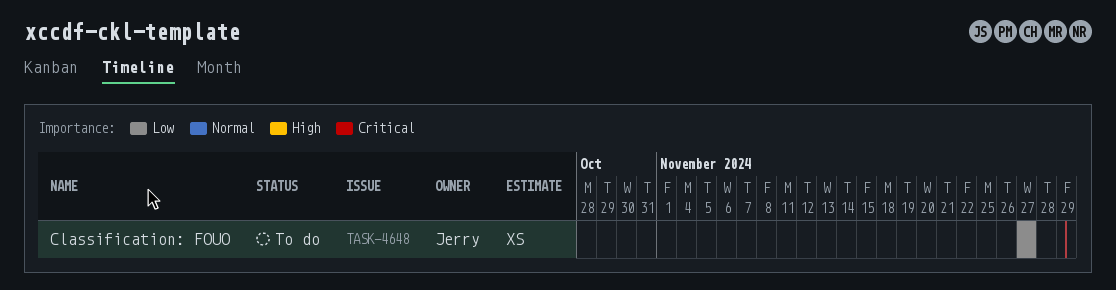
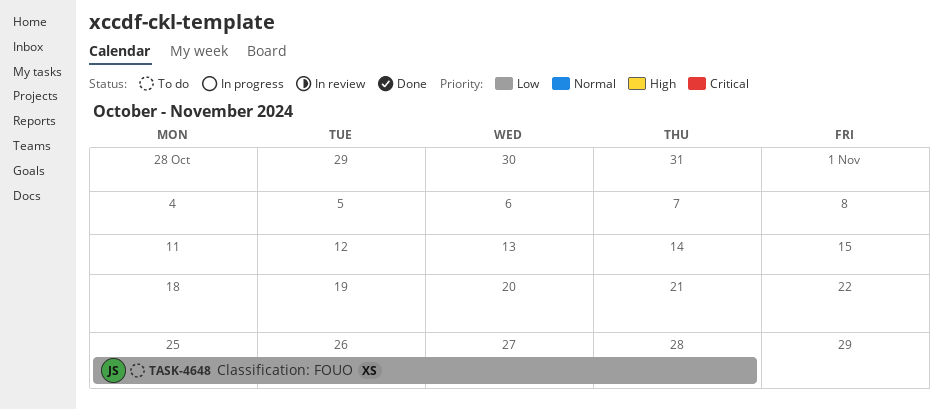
TASK-4648, start: Nov 27 -> Nov 25
TASK-4648, due: Nov 27 -> Nov 28

